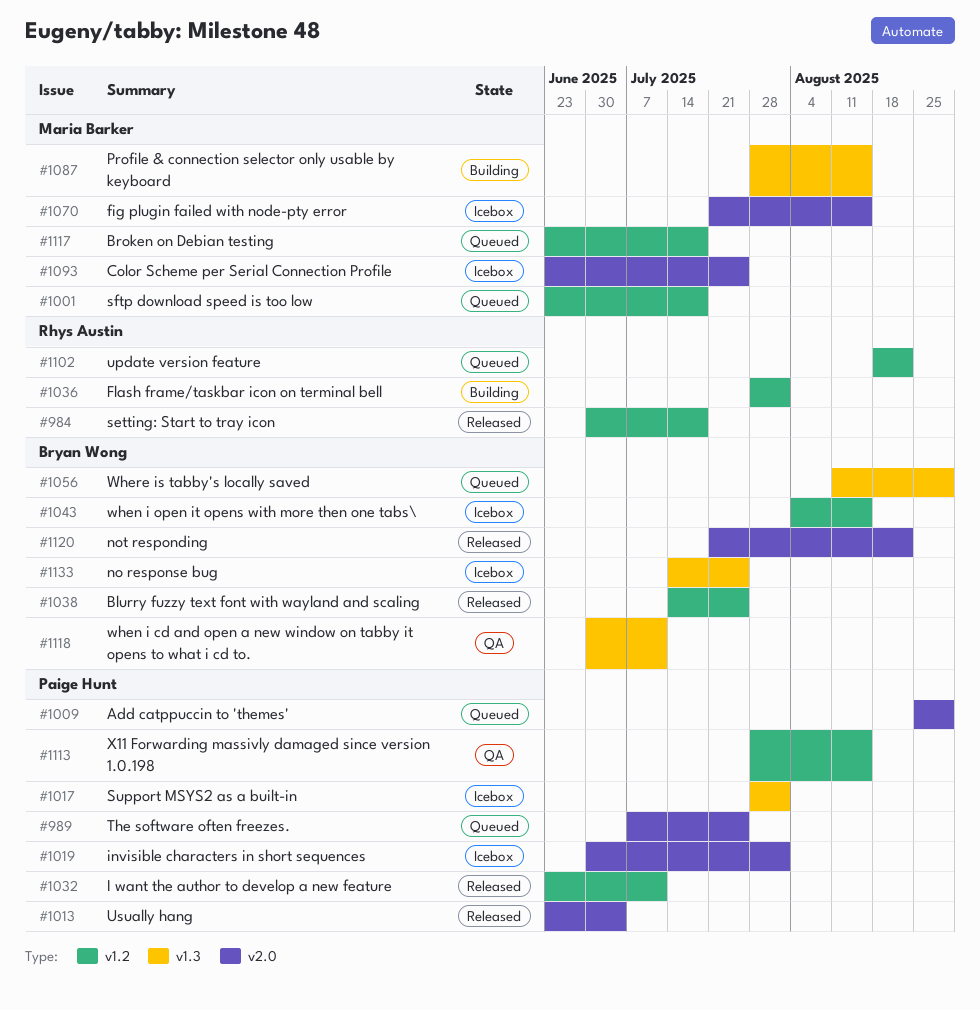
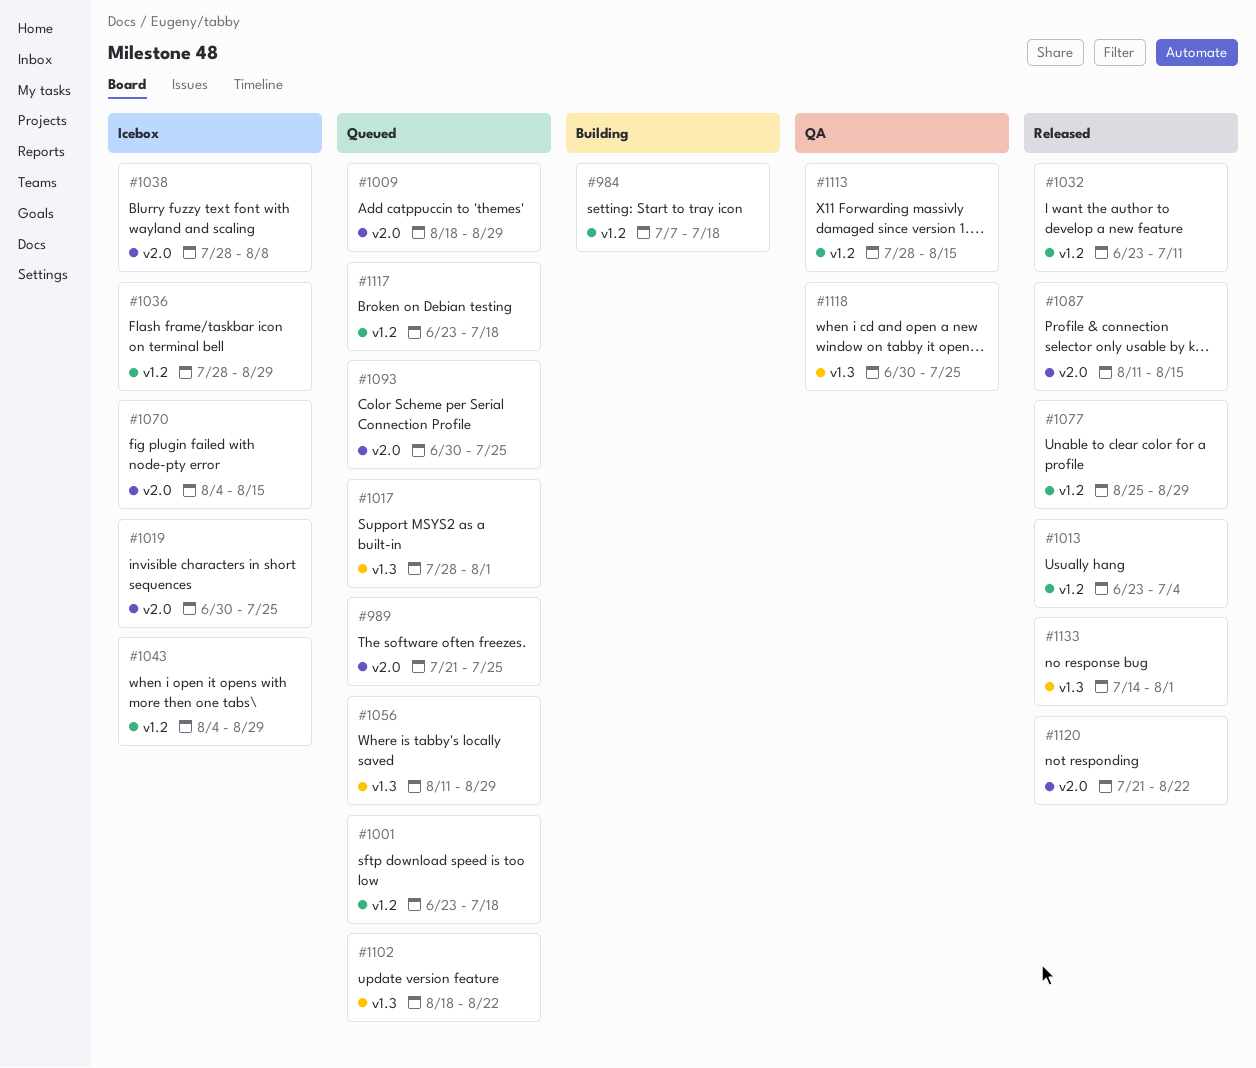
#984, status: Released -> Building
#984, start: Jun 30 -> Jul 7
#989, start: Jul 7 -> Jul 21
#1009, start: Aug 25 -> Aug 18
#1013, label: v2.0 -> v1.2
#1017, status: Icebox -> Queued
#1019, due: Aug 1 -> Jul 25
#1036, status: Building -> Icebox
#1036, due: Aug 1 -> Aug 29
#1038, status: Released -> Icebox
#1038, label: v1.2 -> v2.0
#1038, start: Jul 14 -> Jul 28
#1038, due: Jul 25 -> Aug 8
#1043, due: Aug 15 -> Aug 29
#1070, start: Jul 21 -> Aug 4
#1077: none -> present
#1087, status: Building -> Released
#1087, label: v1.3 -> v2.0
#1087, start: Jul 28 -> Aug 11
#1093, status: Icebox -> Queued
#1093, start: Jun 23 -> Jun 30
#1102, label: v1.2 -> v1.3
#1118, due: Jul 11 -> Jul 25
#1133, status: Icebox -> Released
#1133, due: Jul 25 -> Aug 1

